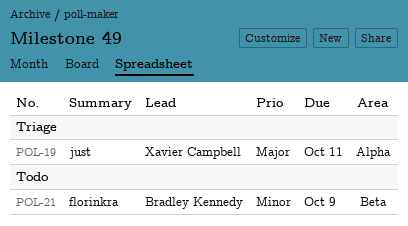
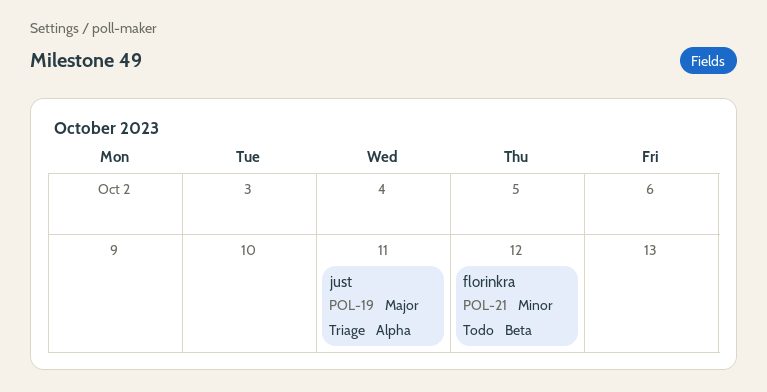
POL-21, due: Oct 9 -> Oct 12

